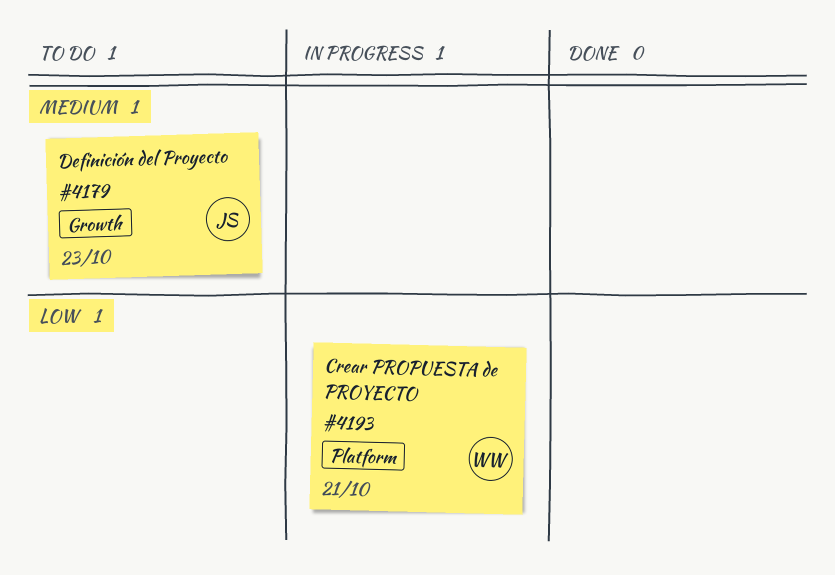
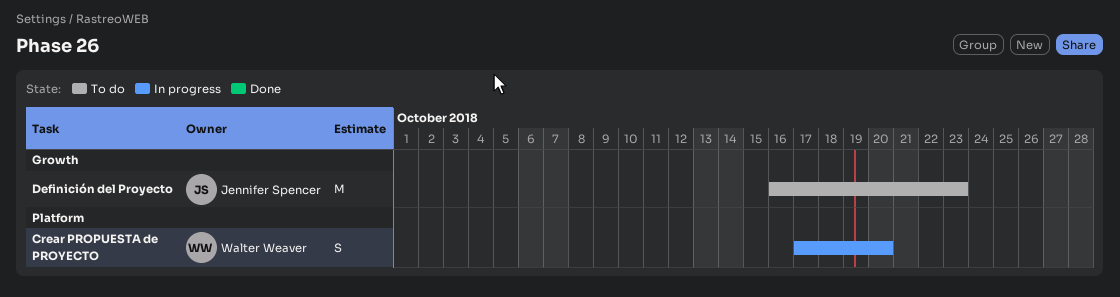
Crear PROPUESTA de PROYECTO, due: Oct 21 -> Oct 20

